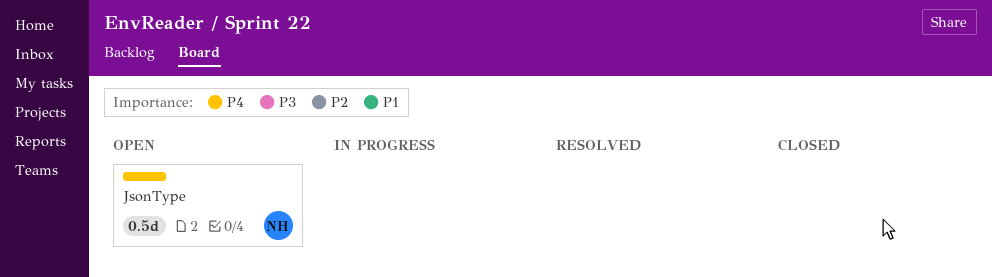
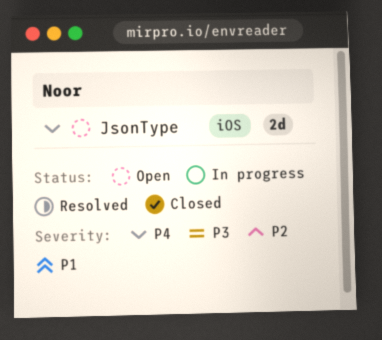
JsonType, estimate: 0.5d -> 2d

